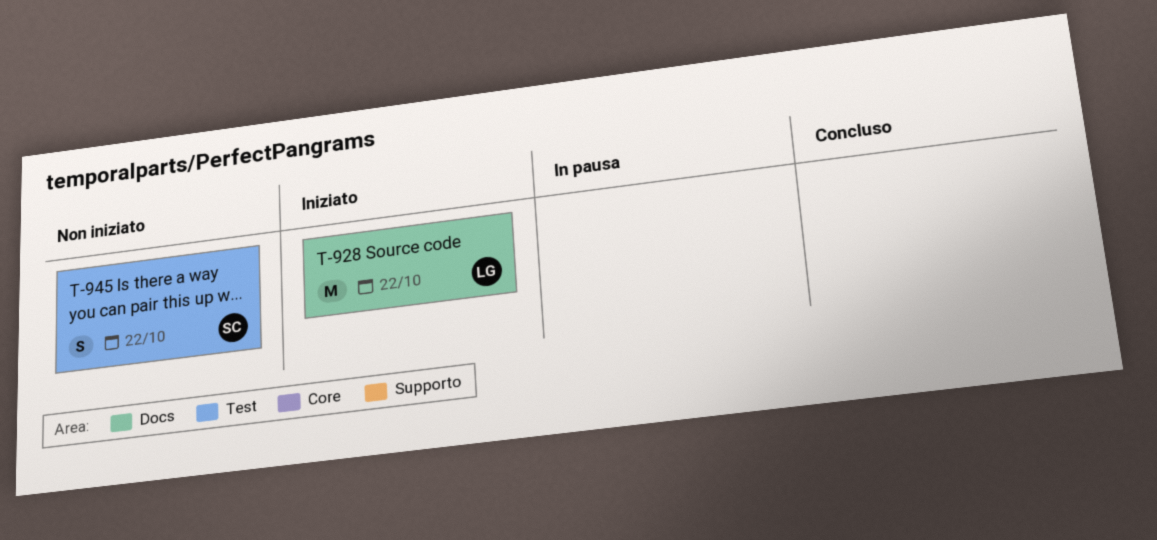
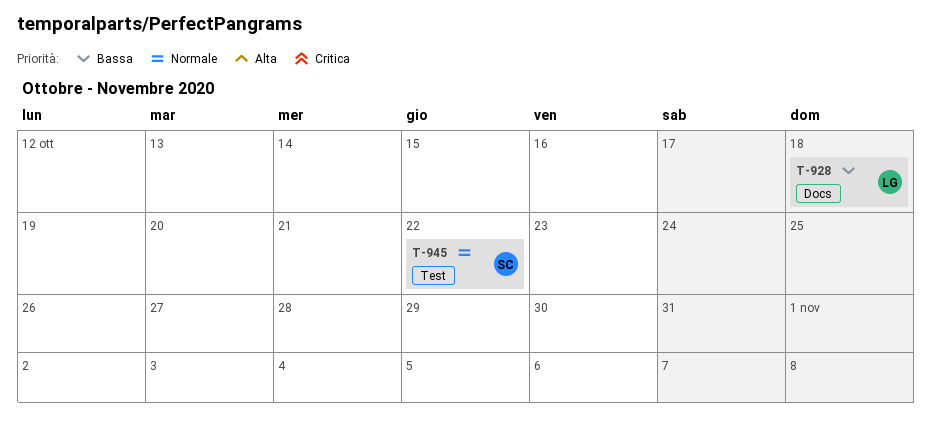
T-928, due: Oct 22 -> Oct 18

